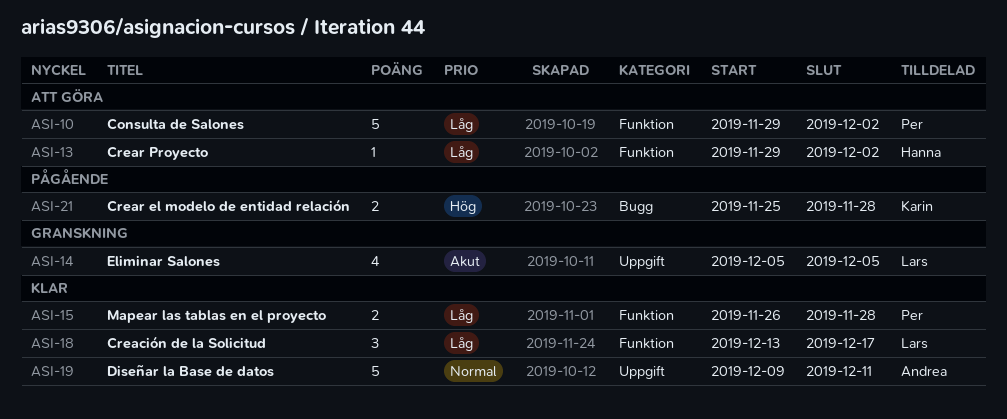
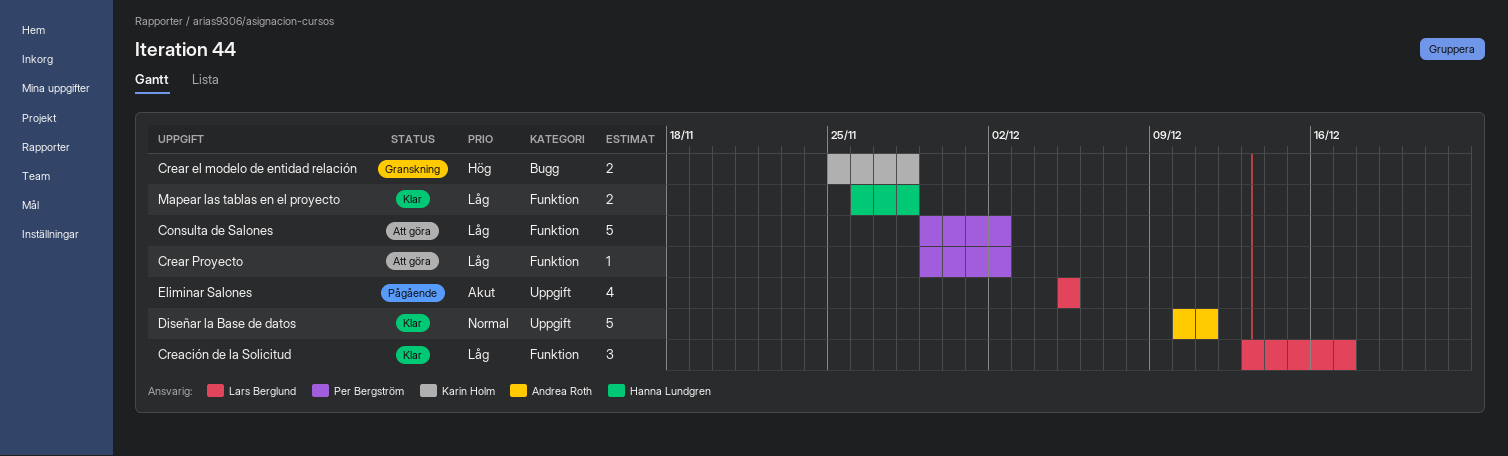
Crear el modelo de entidad relación, status: Pågående -> Granskning
Crear Proyecto, owner: Hanna Lundgren -> Per Bergström
Diseñar la Base de datos, start: Dec 9 -> Dec 10
Eliminar Salones, status: Granskning -> Pågående
Mapear las tablas en el proyecto, owner: Per Bergström -> Hanna Lundgren

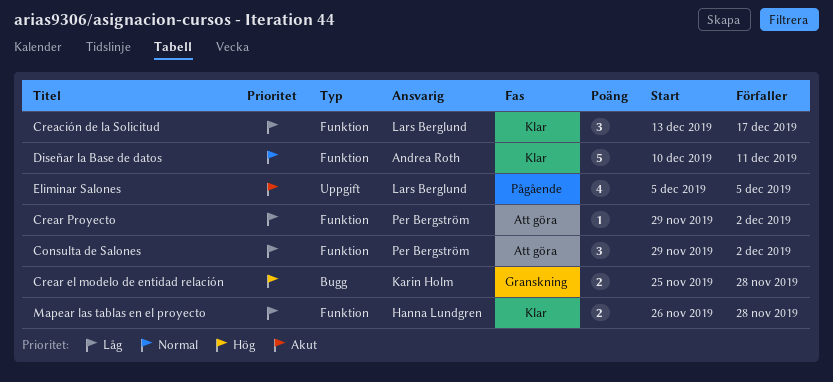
Consulta de Salones, estimate: 5 -> 3
Diseñar la Base de datos, label: Uppgift -> Funktion

